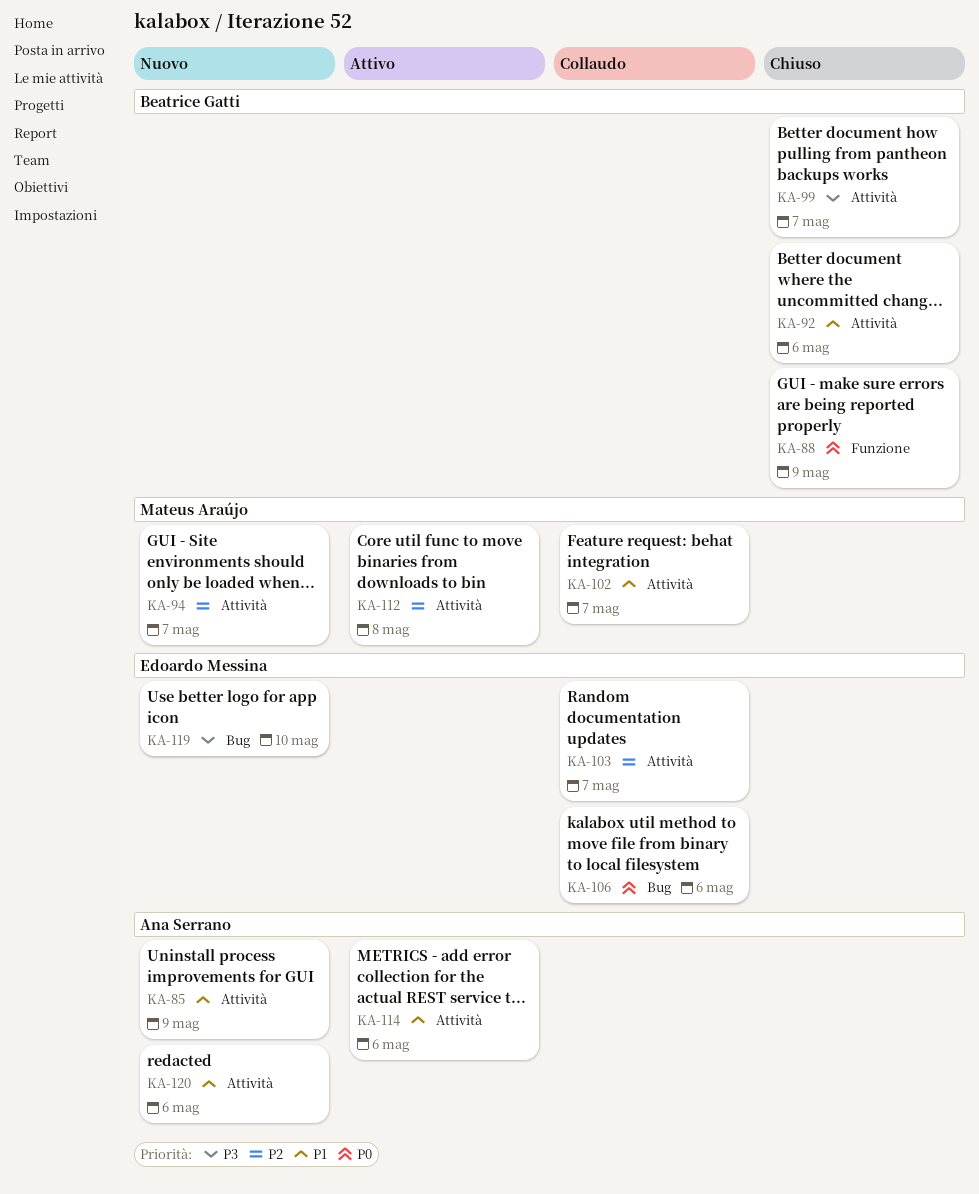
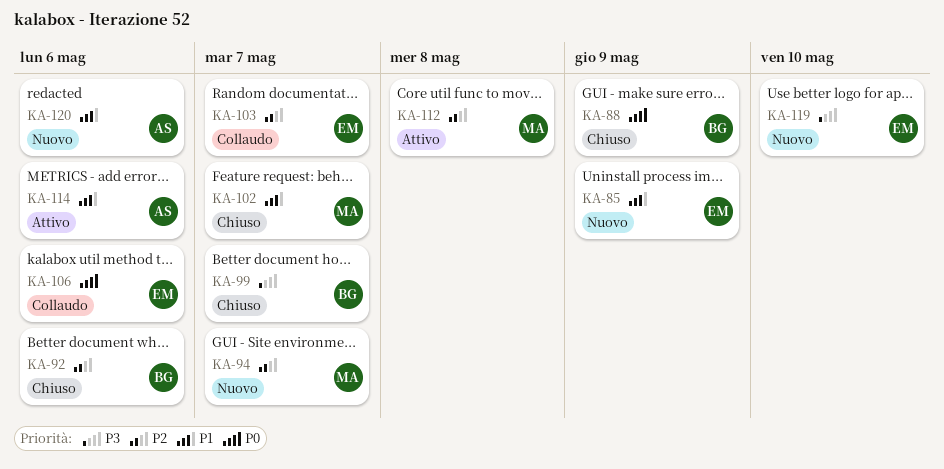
KA-85, owner: Ana Serrano -> Edoardo Messina
KA-92, priority: P1 -> P2
KA-102, status: Collaudo -> Chiuso

